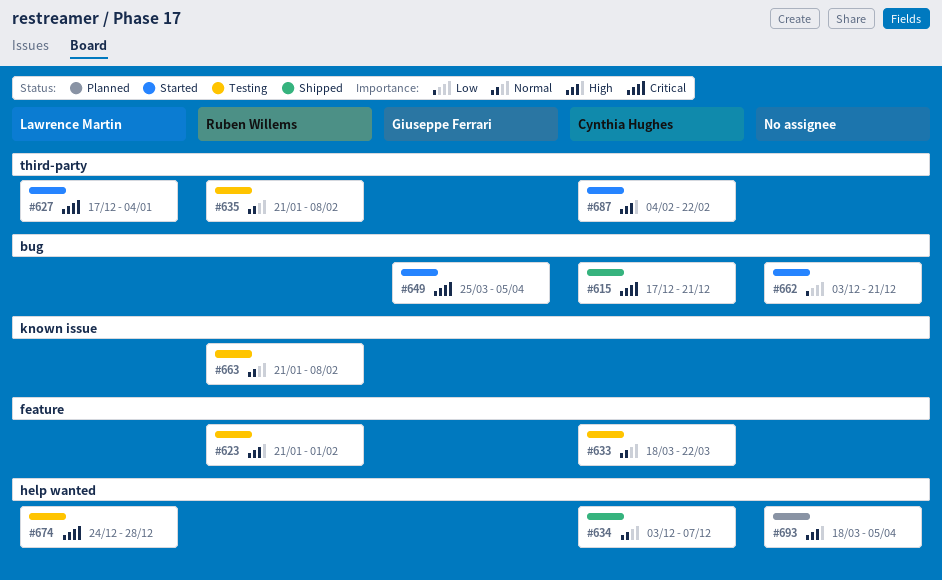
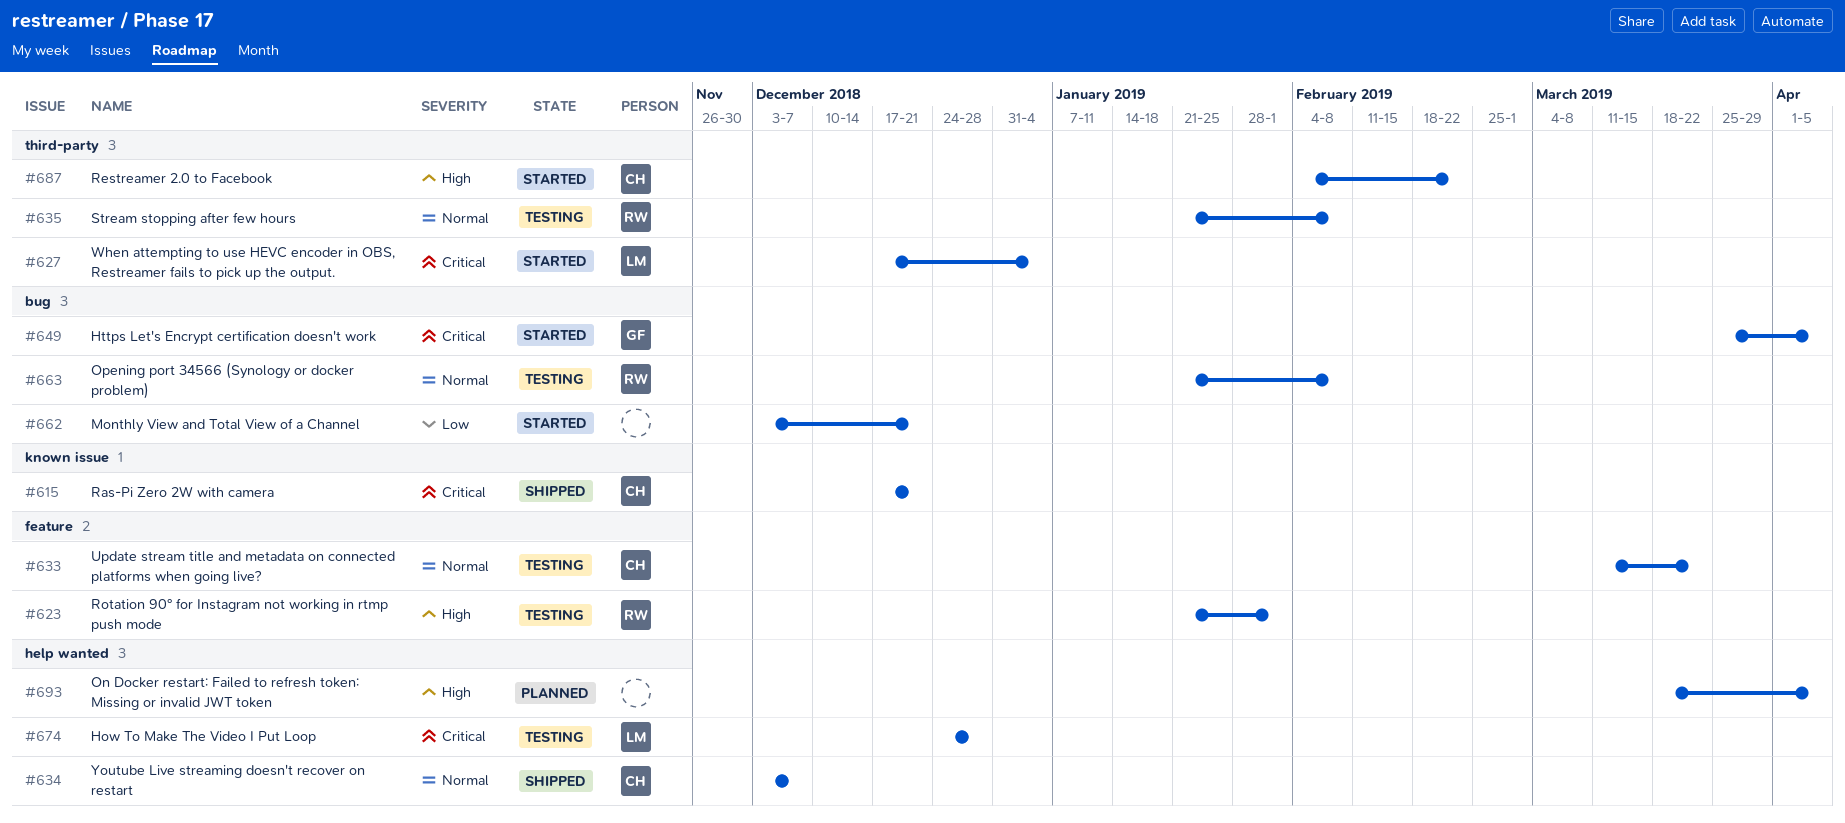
#615, label: bug -> known issue
#633, start: Mar 18 -> Mar 11
#663, label: known issue -> bug

